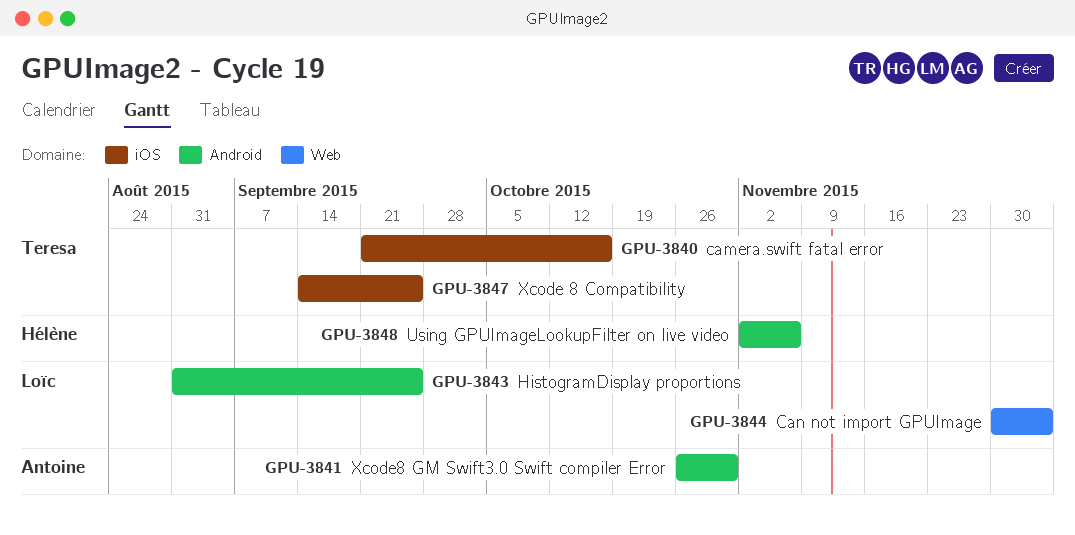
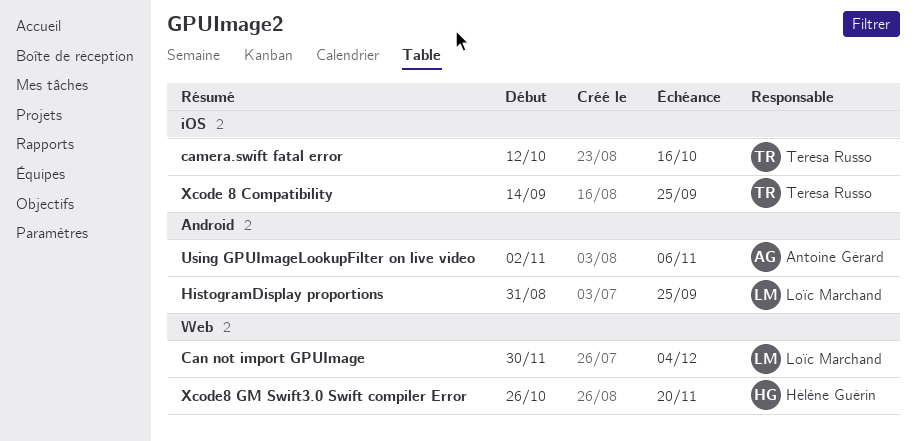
camera.swift fatal error, start: Sep 21 -> Oct 12
Using GPUImageLookupFilter on live video, owner: Hélène Guérin -> Antoine Gérard
Xcode8 GM Swift3.0 Swift compiler Error, owner: Antoine Gérard -> Hélène Guérin
Xcode8 GM Swift3.0 Swift compiler Error, label: Android -> Web
Xcode8 GM Swift3.0 Swift compiler Error, due: Oct 30 -> Nov 20

